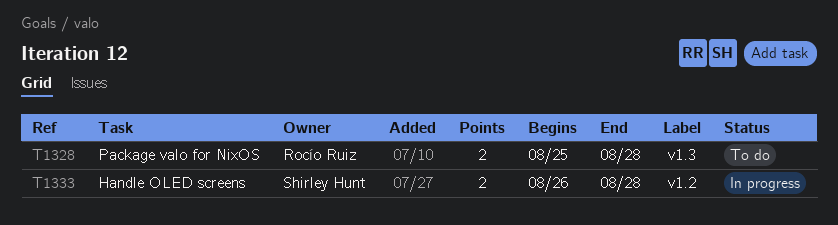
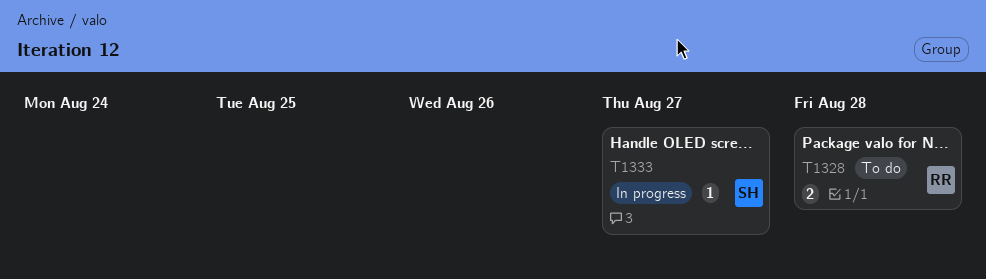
T1333, estimate: 2 -> 1
T1333, due: Aug 28 -> Aug 27

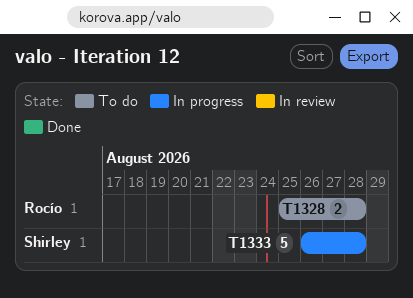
T1333, estimate: 1 -> 5
T1333, due: Aug 27 -> Aug 28

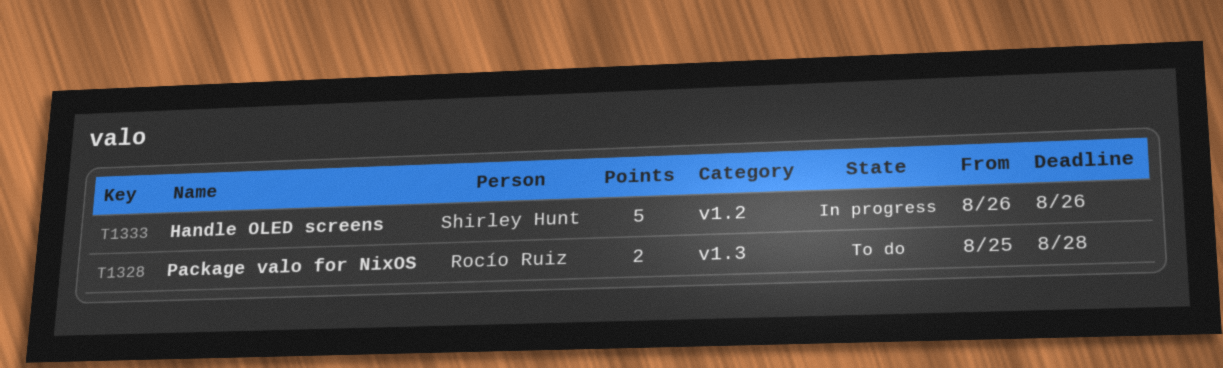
T1333, due: Aug 28 -> Aug 26

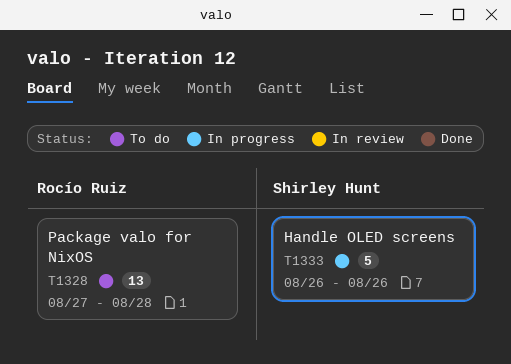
T1328, estimate: 2 -> 13
T1328, start: Aug 25 -> Aug 27

